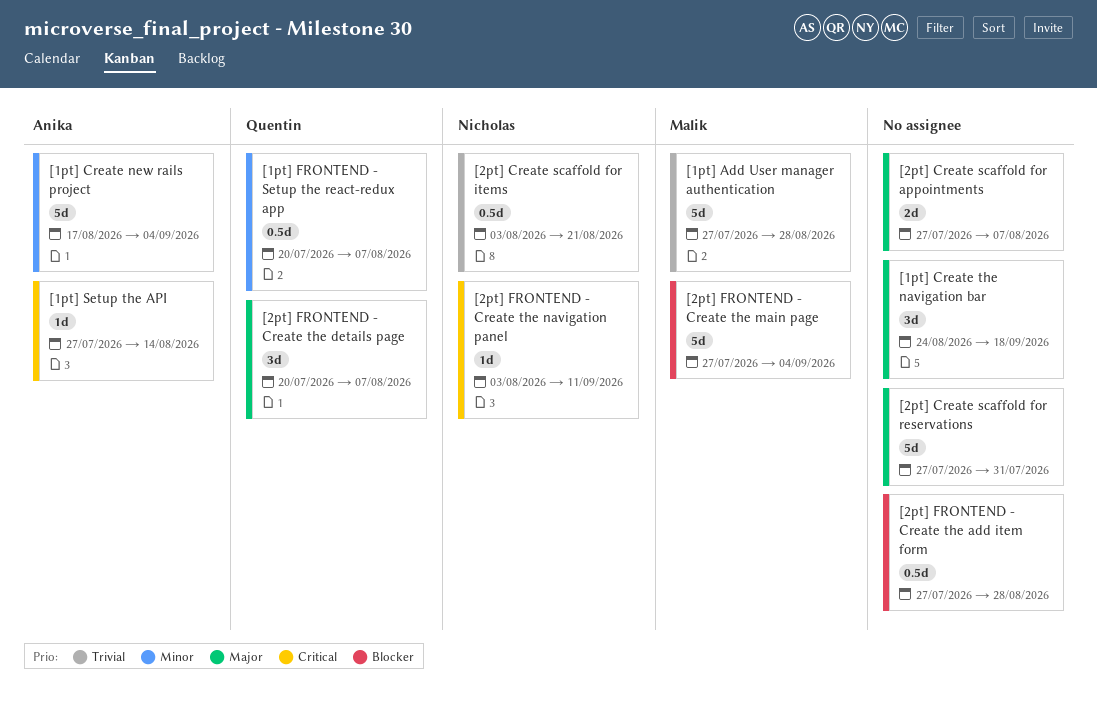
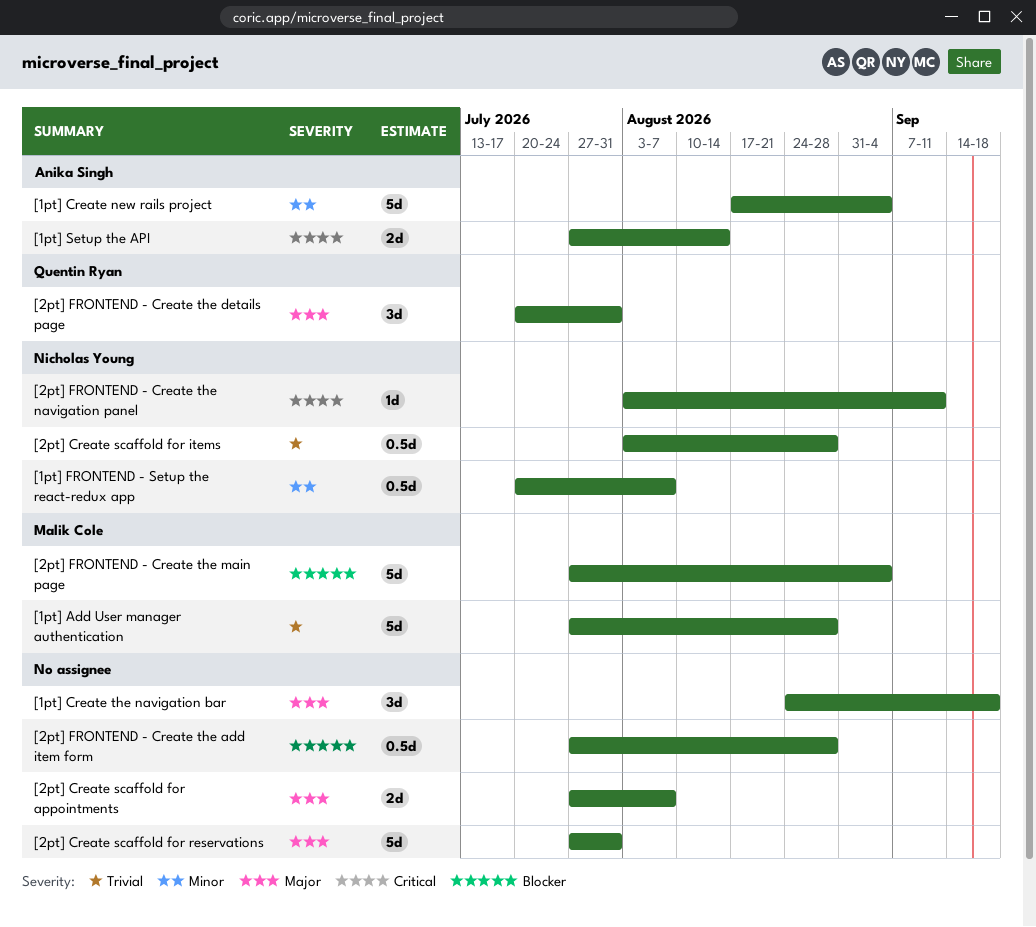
[1pt] FRONTEND - Setup the react-redux app, owner: Quentin Ryan -> Nicholas Young
[1pt] Setup the API, estimate: 1d -> 2d
[2pt] Create scaffold for items, due: Aug 21 -> Aug 28
[2pt] FRONTEND - Create the details page, due: Aug 7 -> Jul 31

